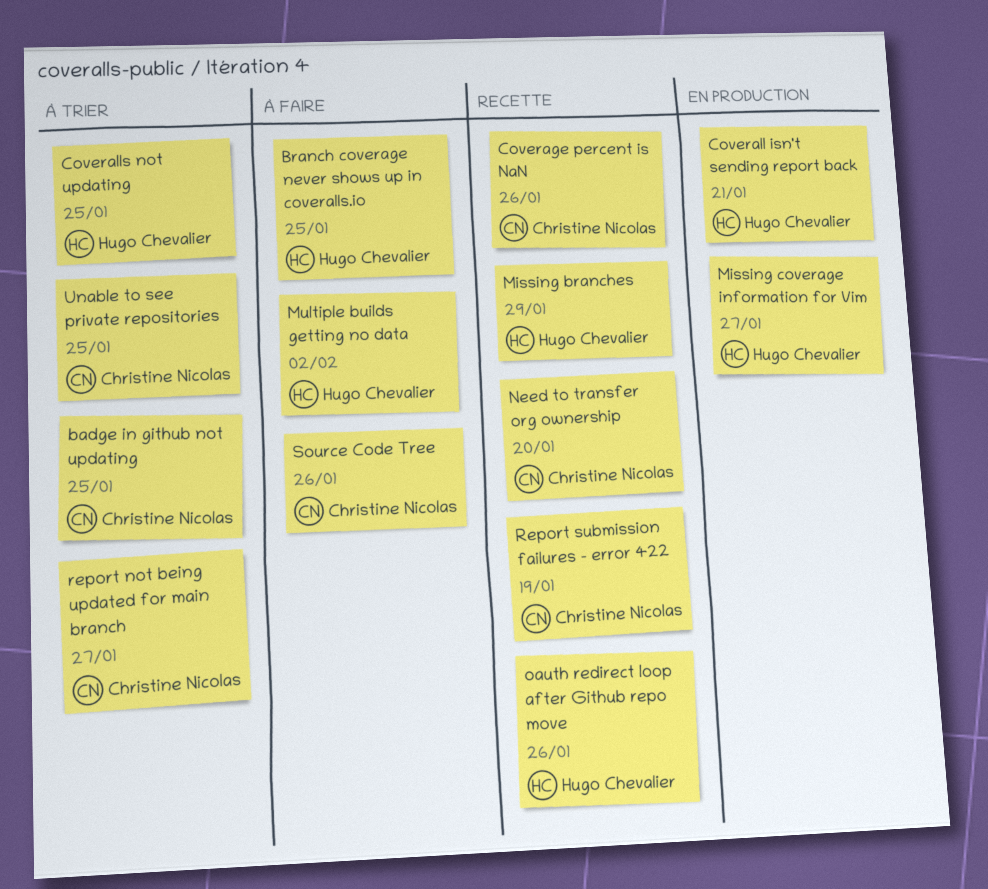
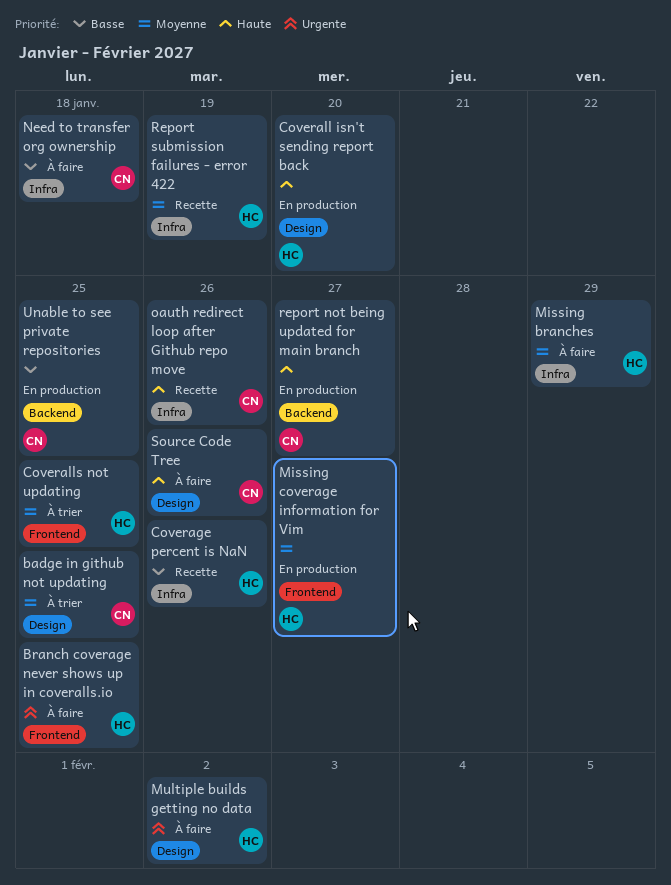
Coverage percent is NaN, owner: Christine Nicolas -> Hugo Chevalier
Coverall isn't sending report back, due: Jan 21 -> Jan 20
Missing branches, status: Recette -> À faire
Need to transfer org ownership, status: Recette -> À faire
Need to transfer org ownership, due: Jan 20 -> Jan 18
oauth redirect loop after Github repo move, owner: Hugo Chevalier -> Christine Nicolas
report not being updated for main branch, status: À trier -> En production
Report submission failures - error 422, owner: Christine Nicolas -> Hugo Chevalier
Unable to see private repositories, status: À trier -> En production

